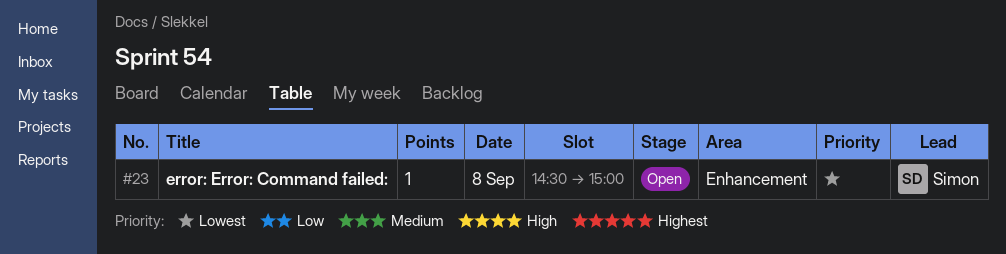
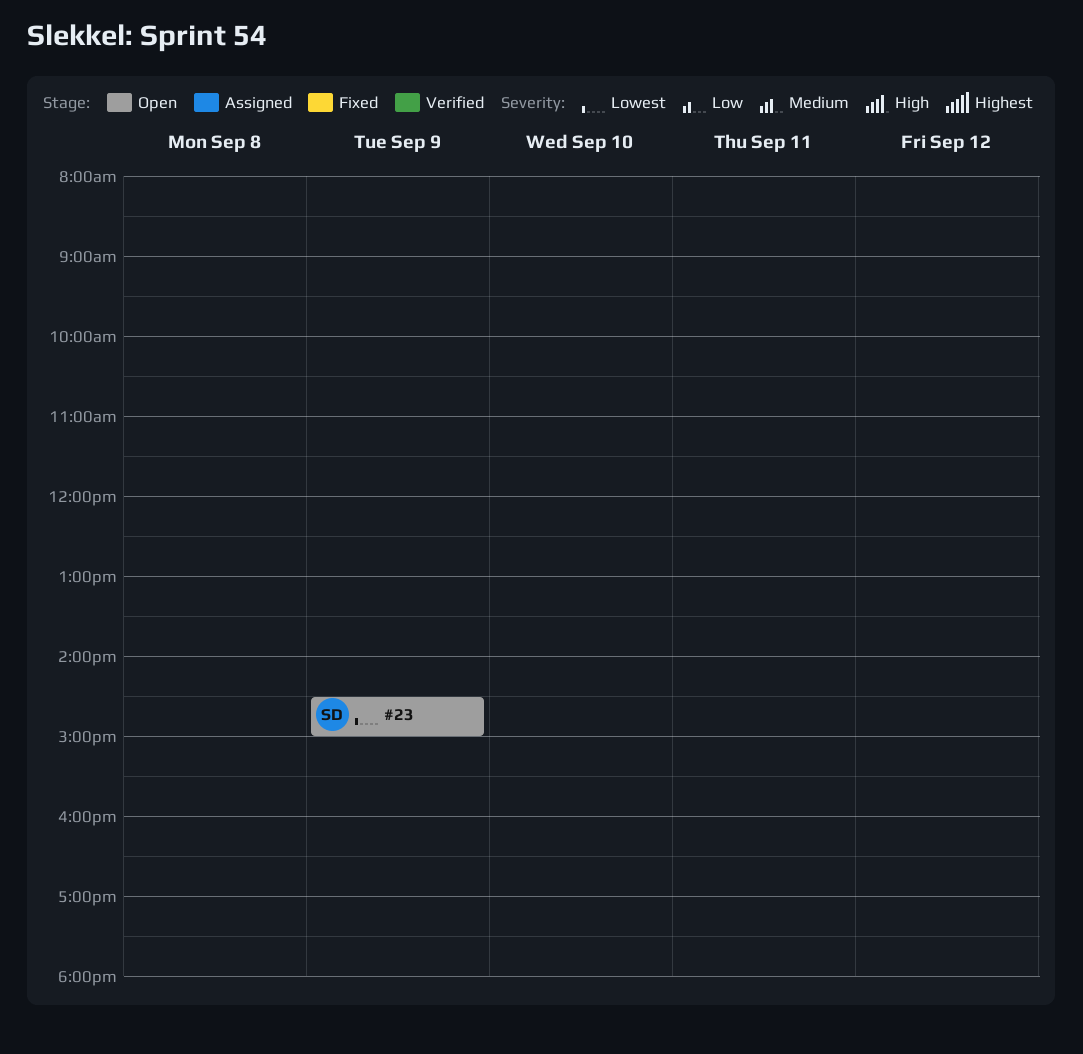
#23, day: Sep 8 -> Sep 9

